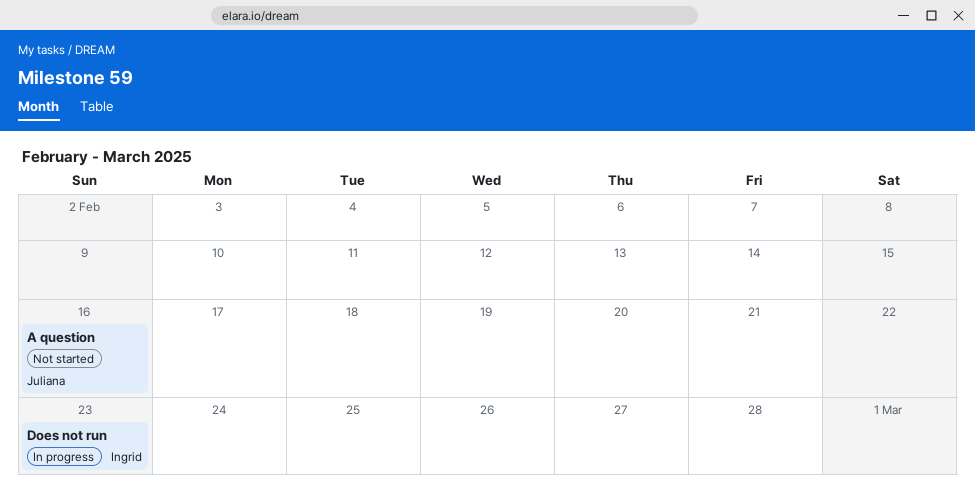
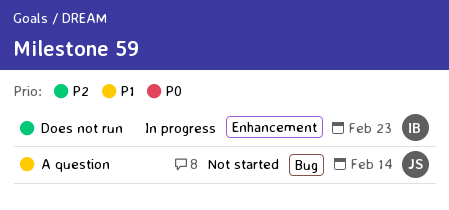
A question, due: Feb 16 -> Feb 14

